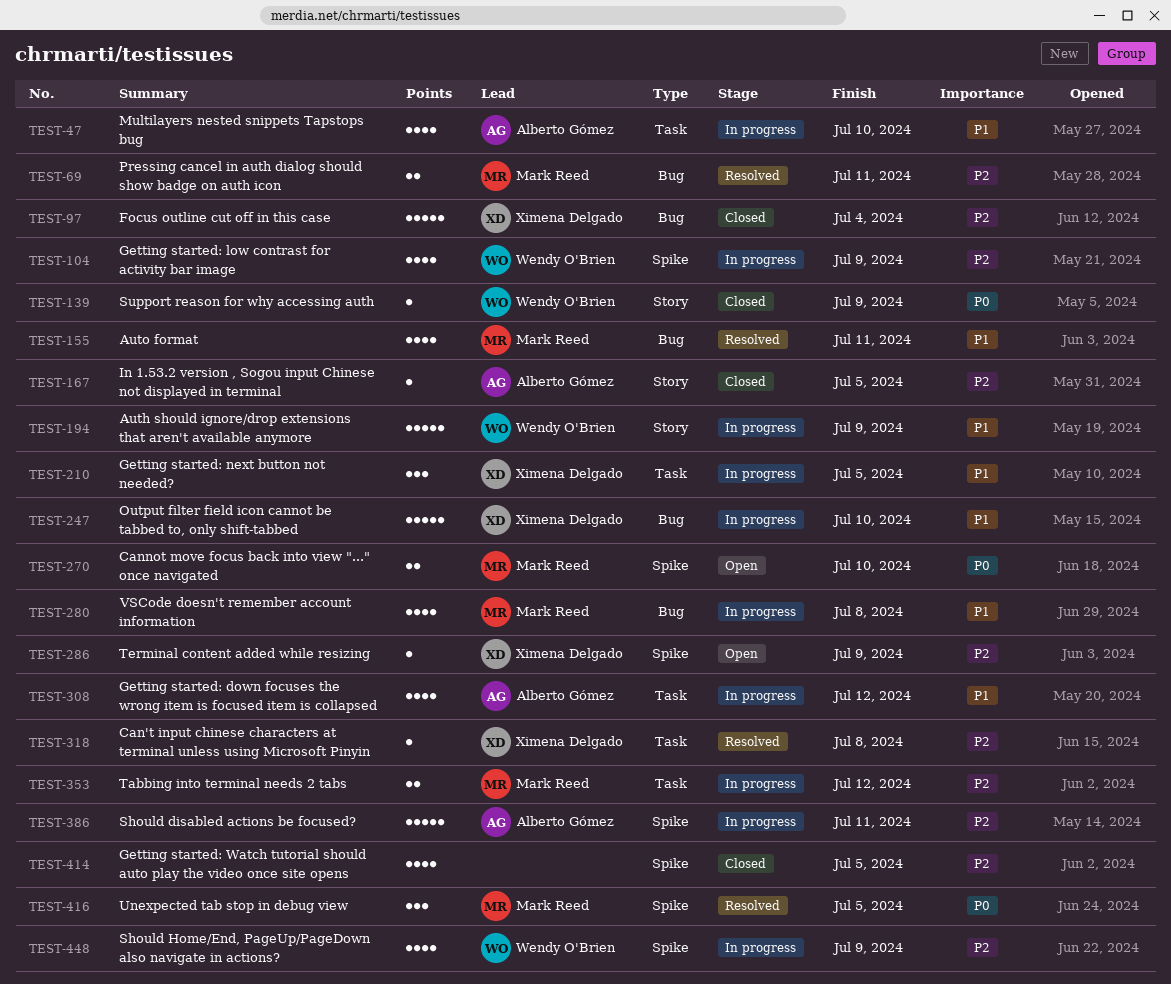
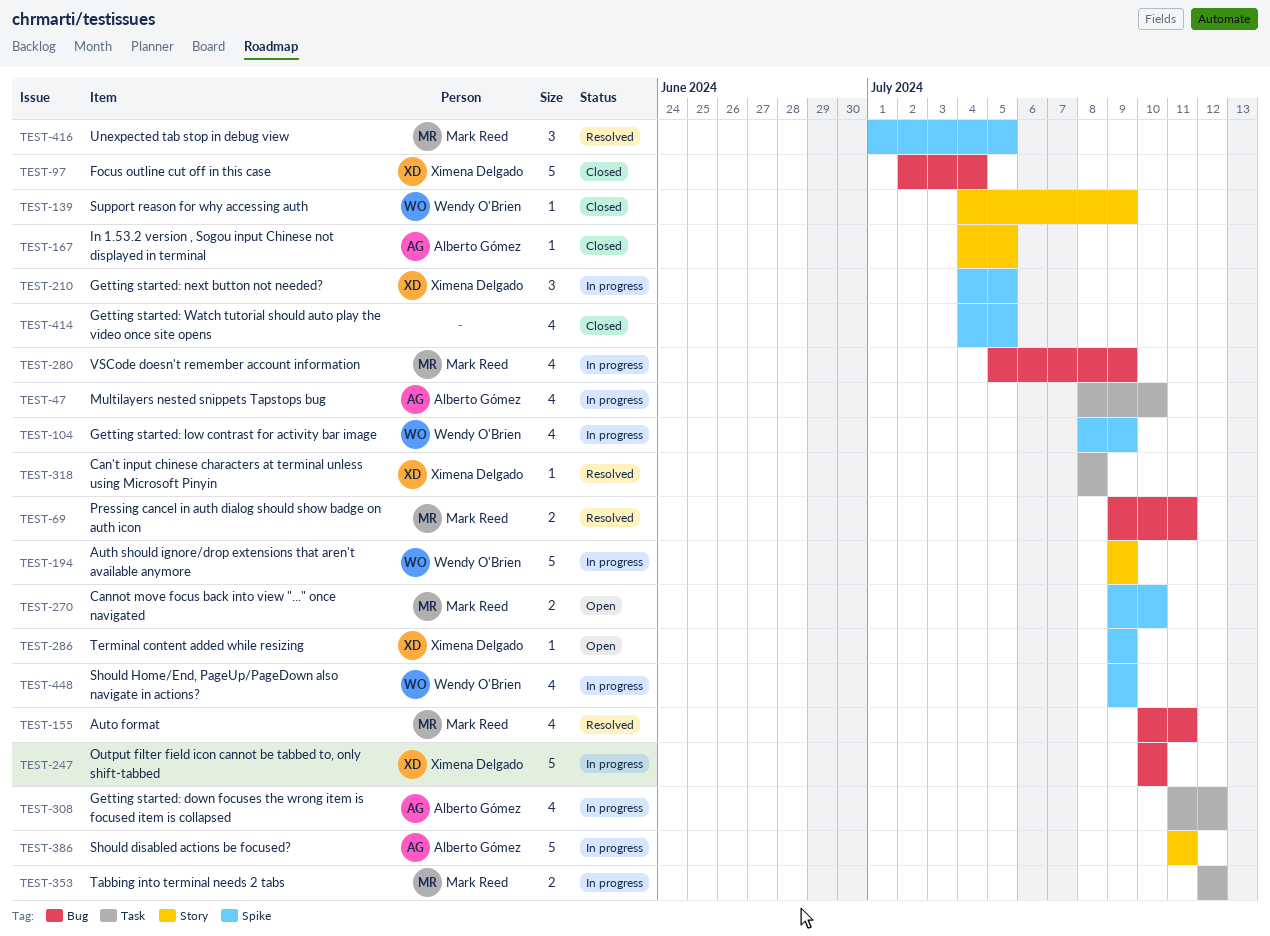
TEST-210, label: Task -> Spike
TEST-280, due: Jul 8 -> Jul 9
TEST-386, label: Spike -> Story

